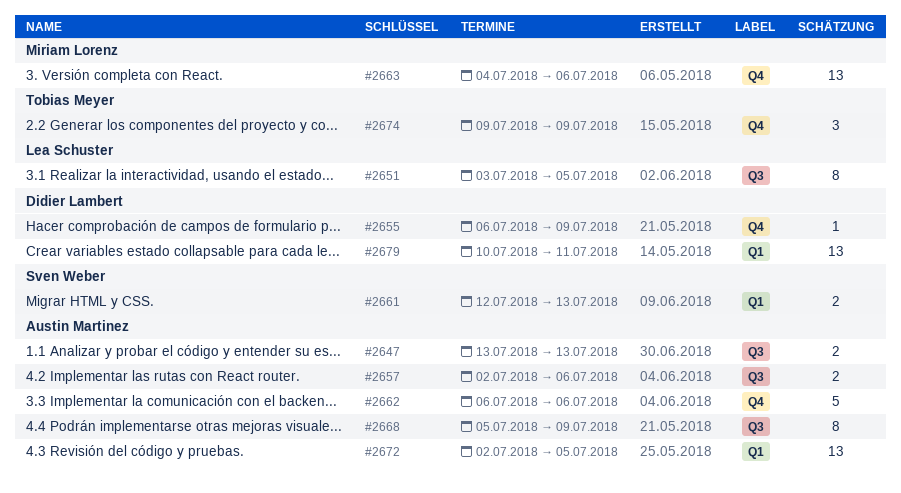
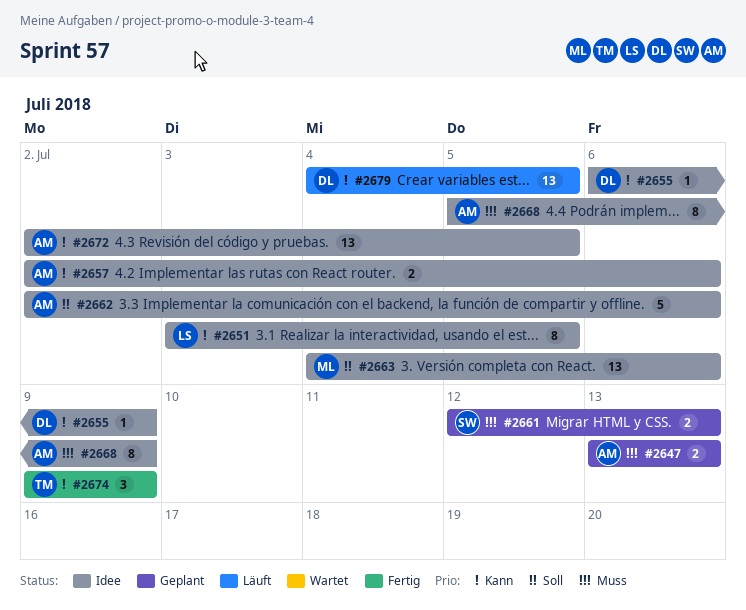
#2662, start: Jul 6 -> Jul 2
#2679, start: Jul 10 -> Jul 4
#2679, due: Jul 11 -> Jul 5

